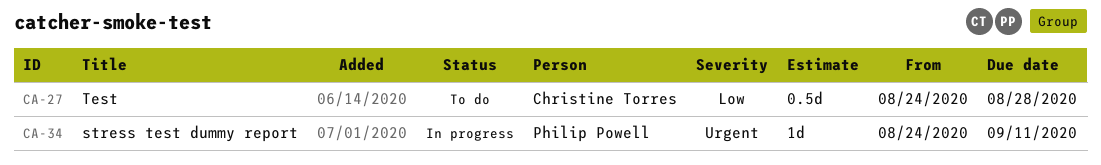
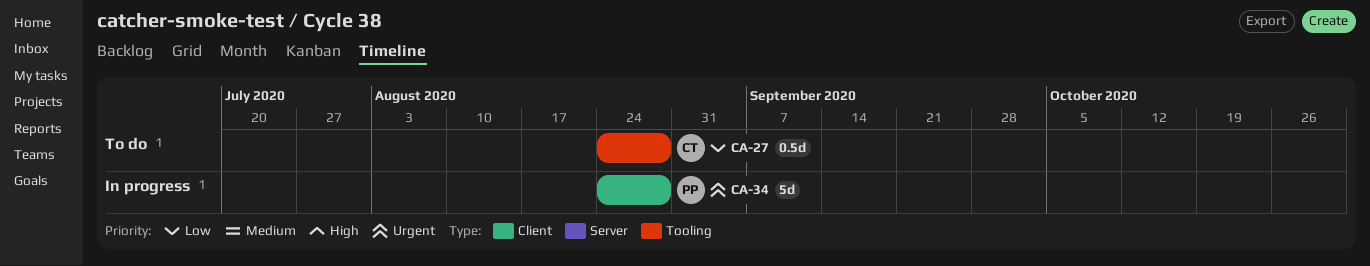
CA-34, estimate: 1d -> 5d
CA-34, due: Sep 11 -> Aug 28

